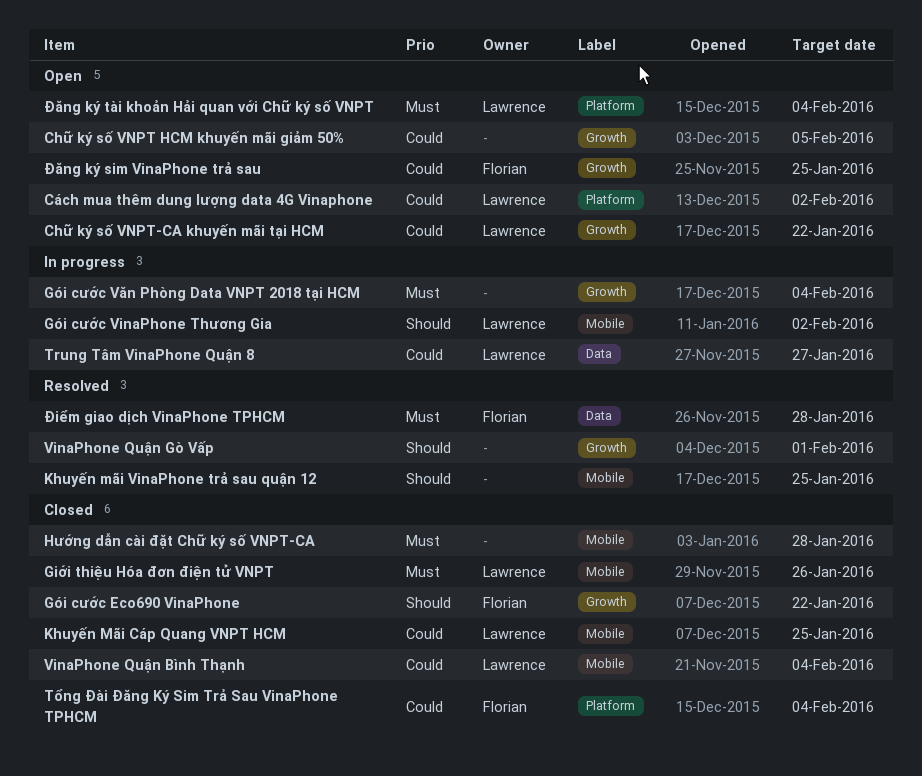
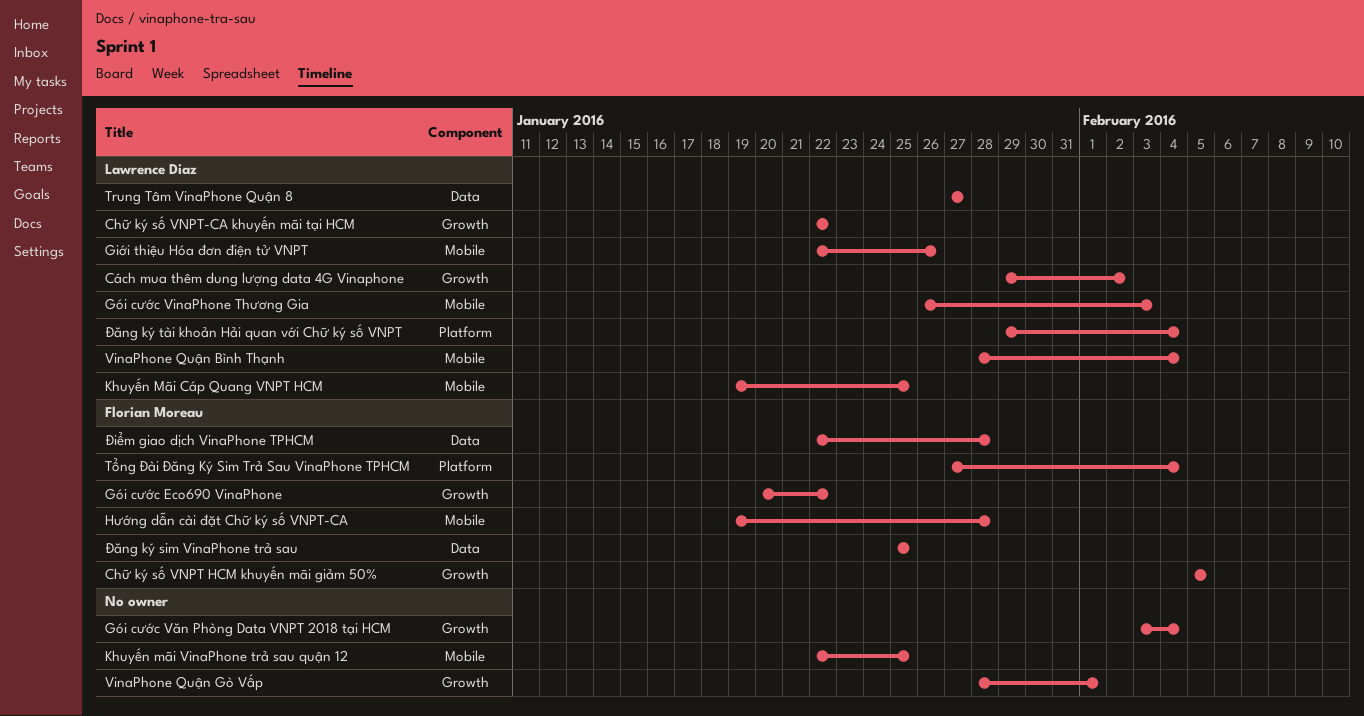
Chữ ký số VNPT HCM khuyến mãi giảm 50%, owner: none -> Florian Moreau
Cách mua thêm dung lượng data 4G Vinaphone, label: Platform -> Growth
Gói cước VinaPhone Thương Gia, due: Feb 2 -> Feb 3
Hướng dẫn cài đặt Chữ ký số VNPT-CA, owner: none -> Florian Moreau
Đăng ký sim VinaPhone trả sau, label: Growth -> Data

